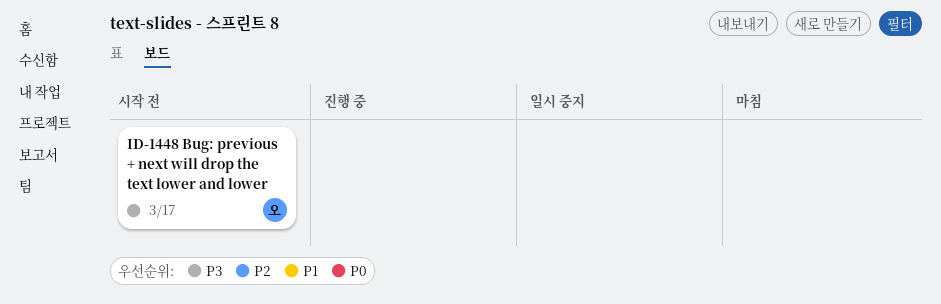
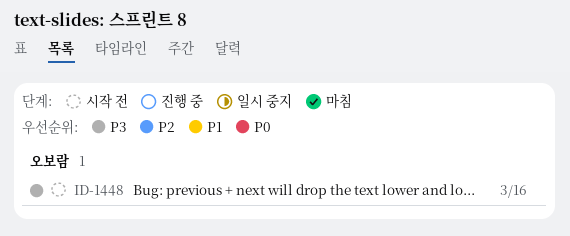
ID-1448, due: Mar 17 -> Mar 16

